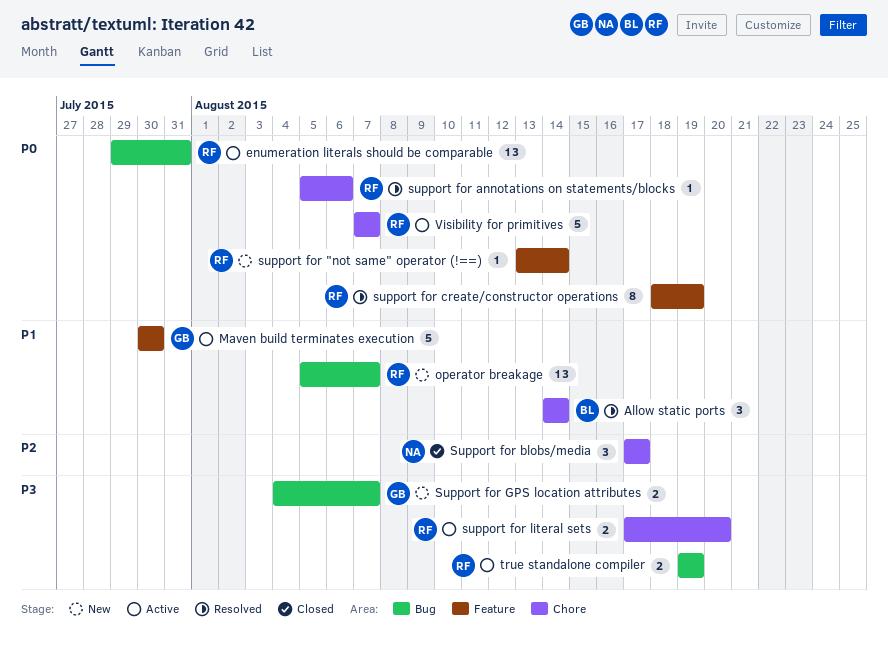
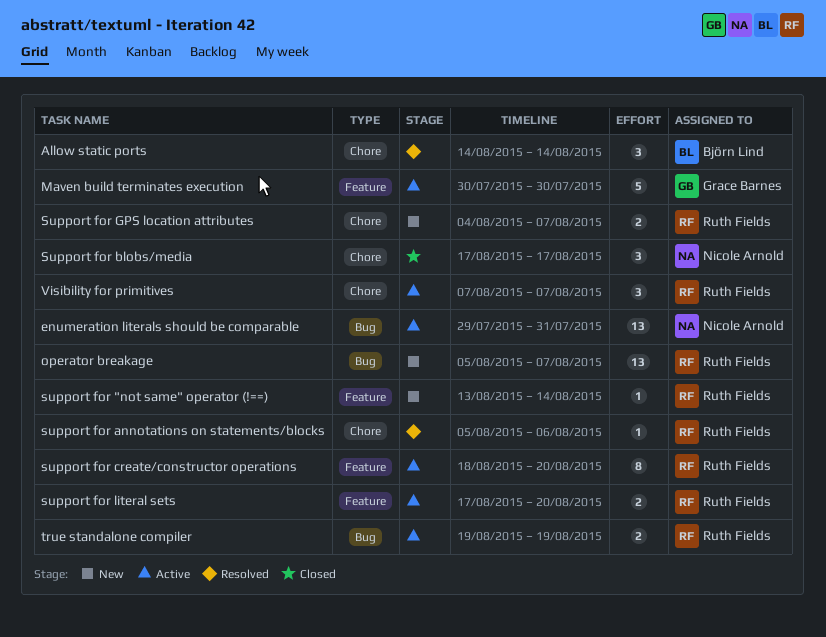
enumeration literals should be comparable, owner: Ruth Fields -> Nicole Arnold
support for create/constructor operations, status: Resolved -> Active
support for create/constructor operations, due: Aug 19 -> Aug 20
Support for GPS location attributes, owner: Grace Barnes -> Ruth Fields
Support for GPS location attributes, label: Bug -> Chore
support for literal sets, label: Chore -> Feature
Visibility for primitives, estimate: 5 -> 3

